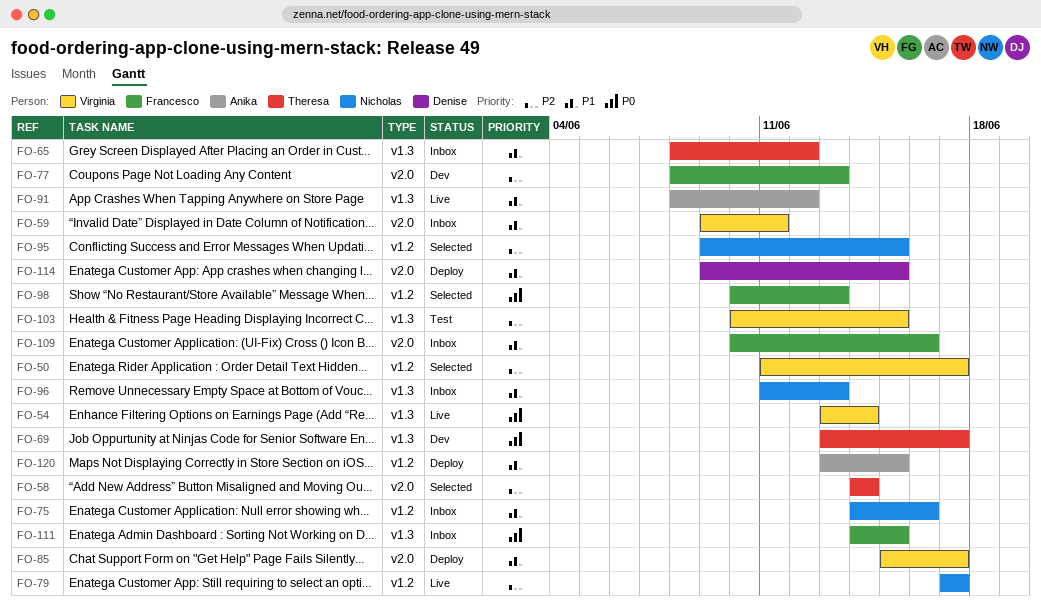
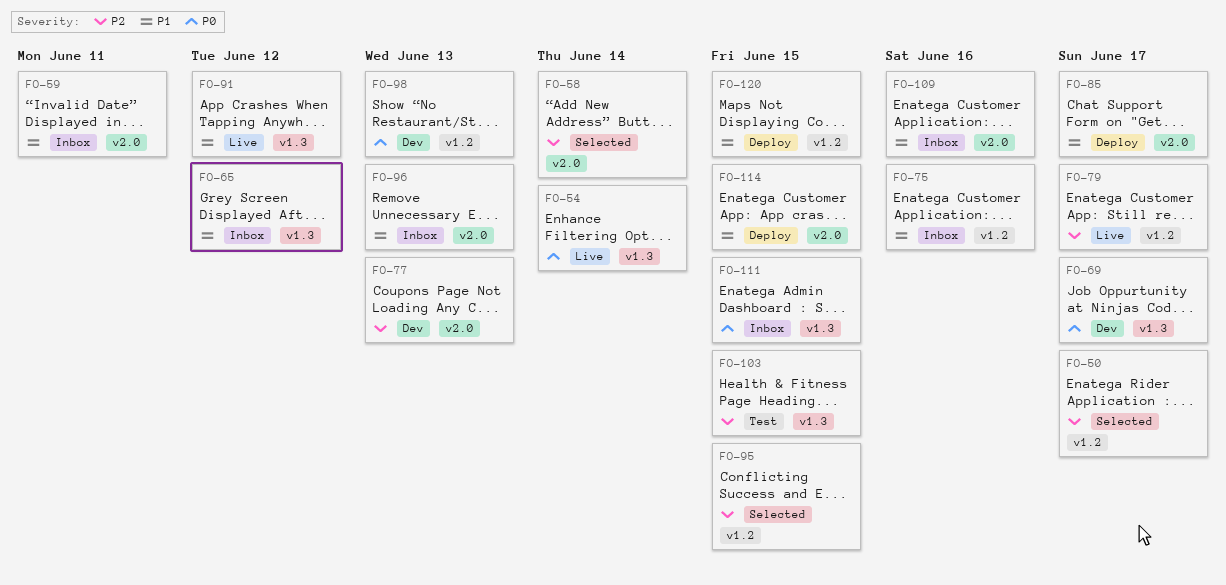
FO-96, label: v1.3 -> v2.0
FO-98, status: Selected -> Dev

